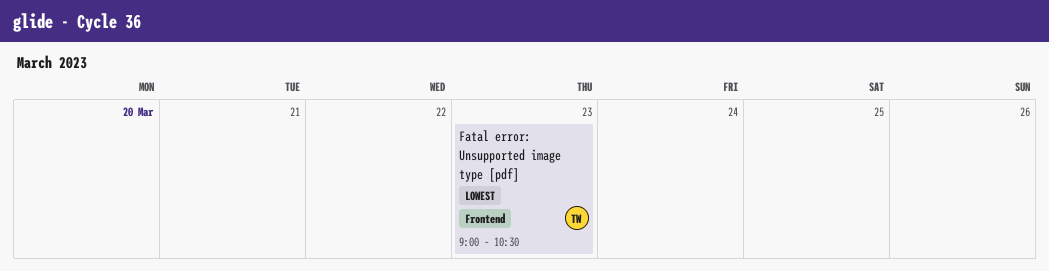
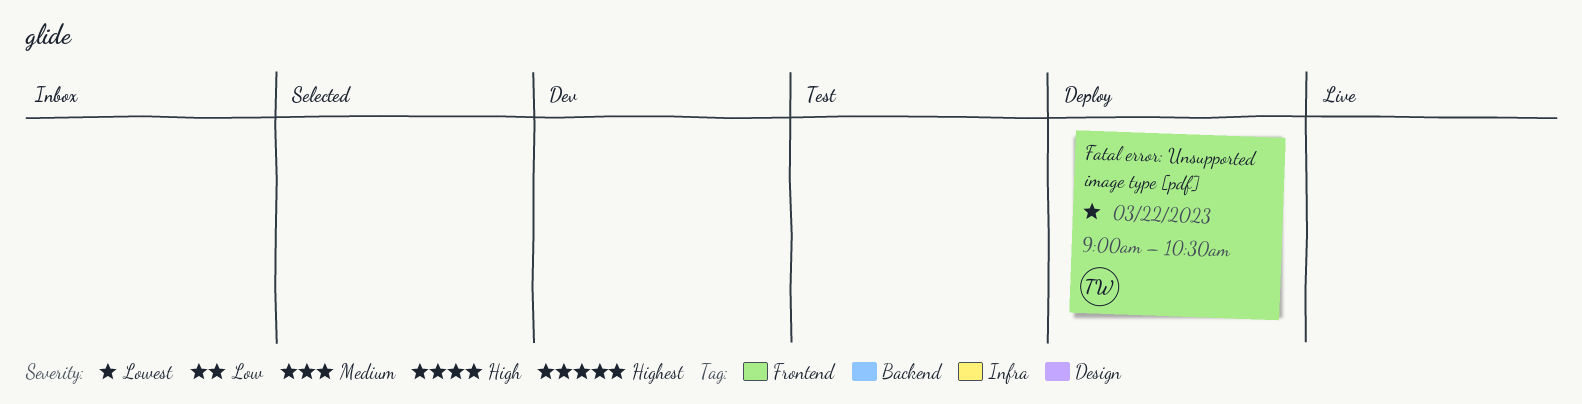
Fatal error: Unsupported image type [pdf], day: Mar 23 -> Mar 22

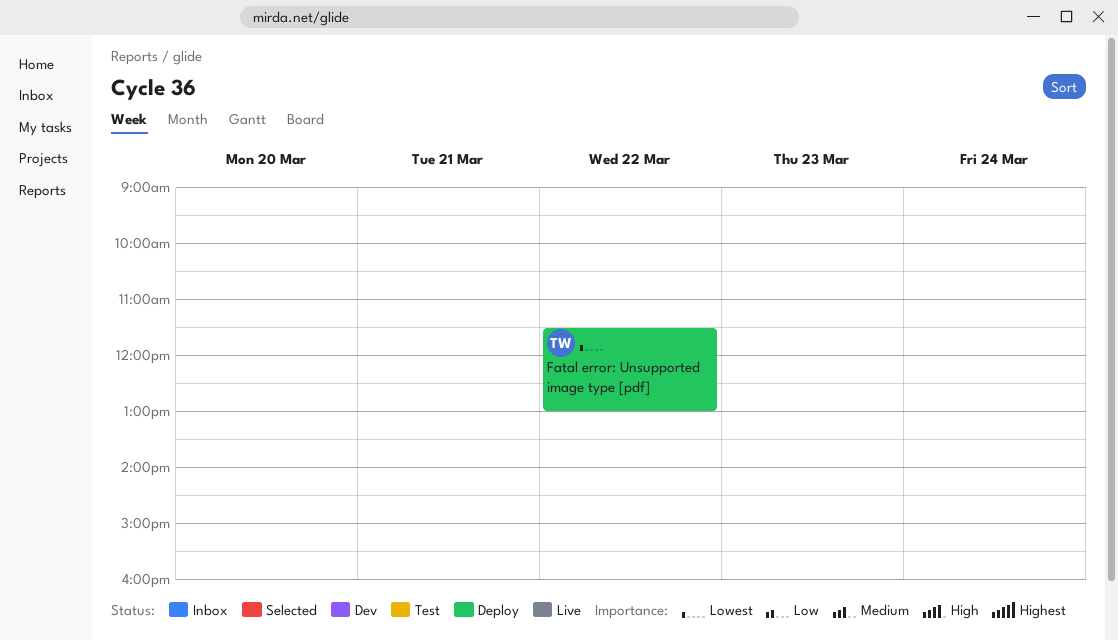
Fatal error: Unsupported image type [pdf], begins: 09:00 -> 11:30
Fatal error: Unsupported image type [pdf], ends: 10:30 -> 13:00

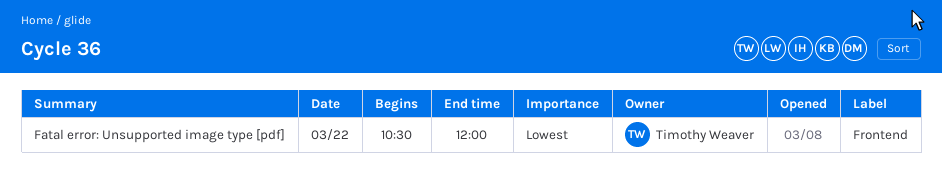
Fatal error: Unsupported image type [pdf], begins: 11:30 -> 10:30
Fatal error: Unsupported image type [pdf], ends: 13:00 -> 12:00

